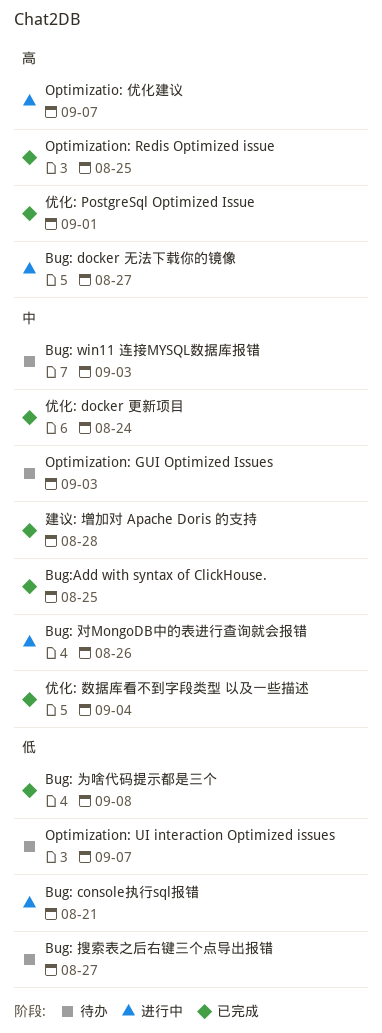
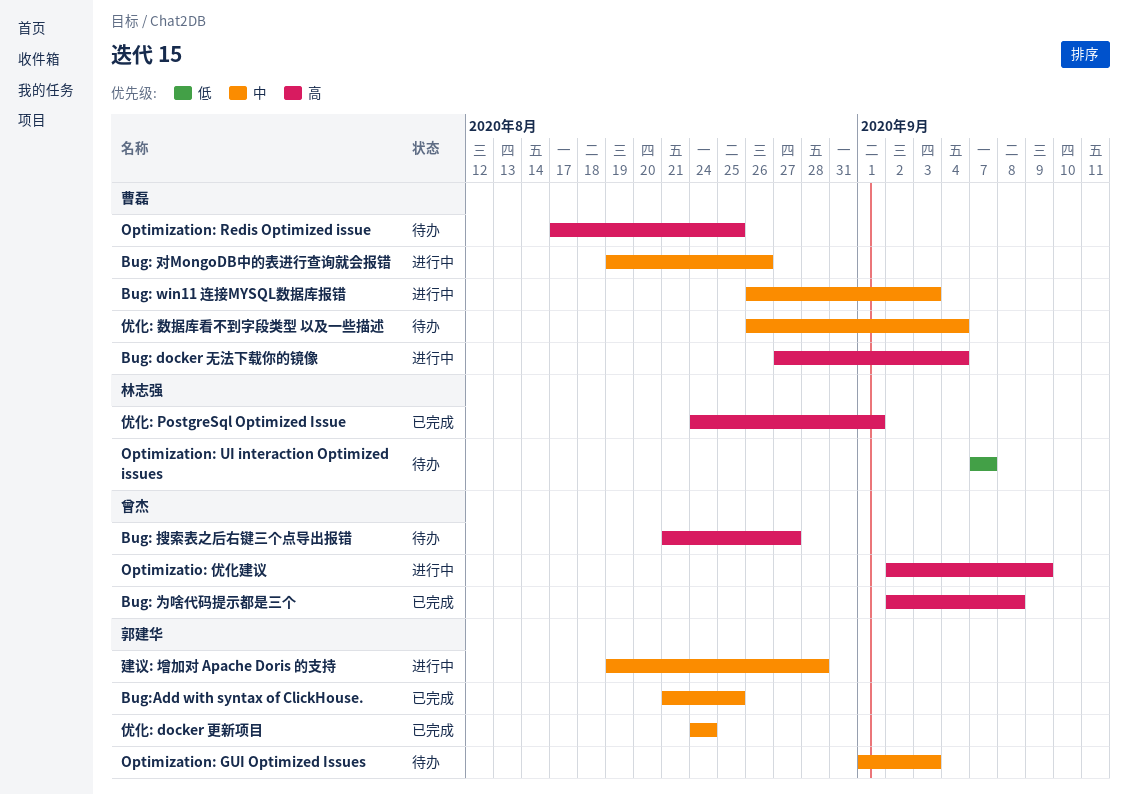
Bug: console执行sql报错: present -> none
Bug: docker 无法下载你的镜像, due: Aug 27 -> Sep 4
Bug: win11 连接MYSQL数据库报错, status: 待办 -> 进行中
Bug: 为啥代码提示都是三个, priority: 低 -> 高
Bug: 搜索表之后右键三个点导出报错, priority: 低 -> 高
Optimizatio: 优化建议, due: Sep 7 -> Sep 9
Optimization: Redis Optimized issue, status: 已完成 -> 待办
优化: 数据库看不到字段类型 以及一些描述, status: 已完成 -> 待办
建议: 增加对 Apache Doris 的支持, status: 已完成 -> 进行中

